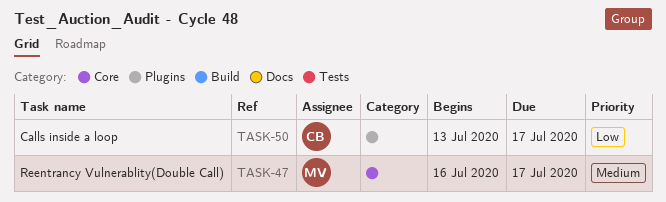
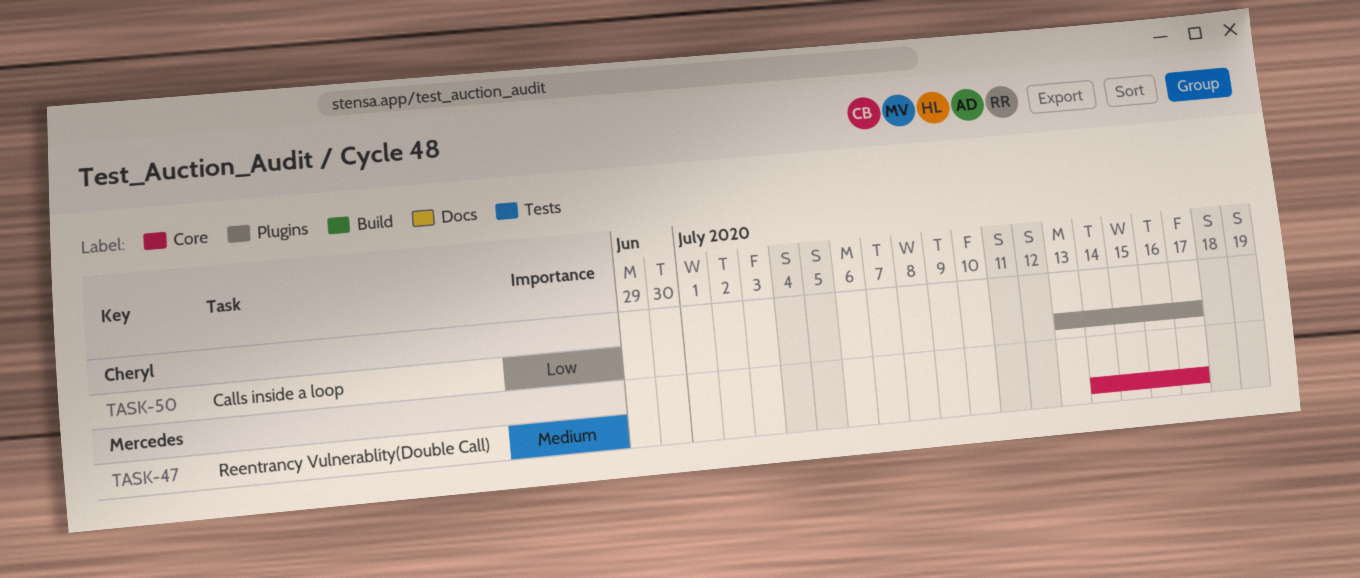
TASK-47, start: Jul 16 -> Jul 14

